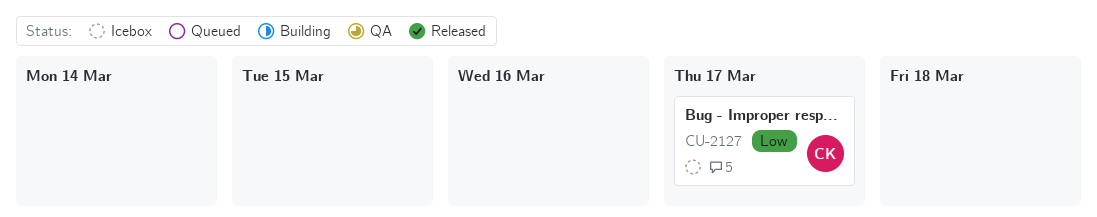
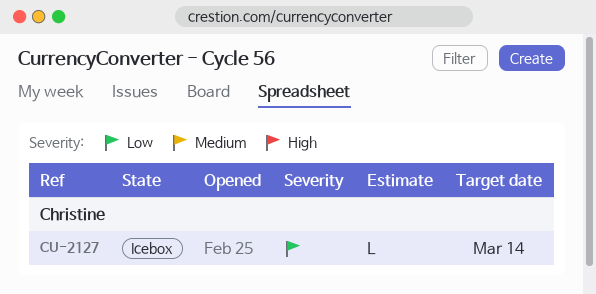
CU-2127, due: Mar 17 -> Mar 14

